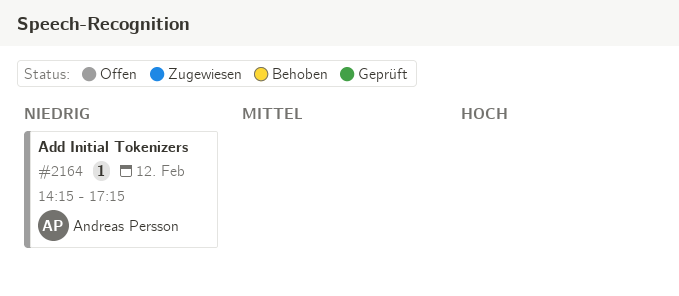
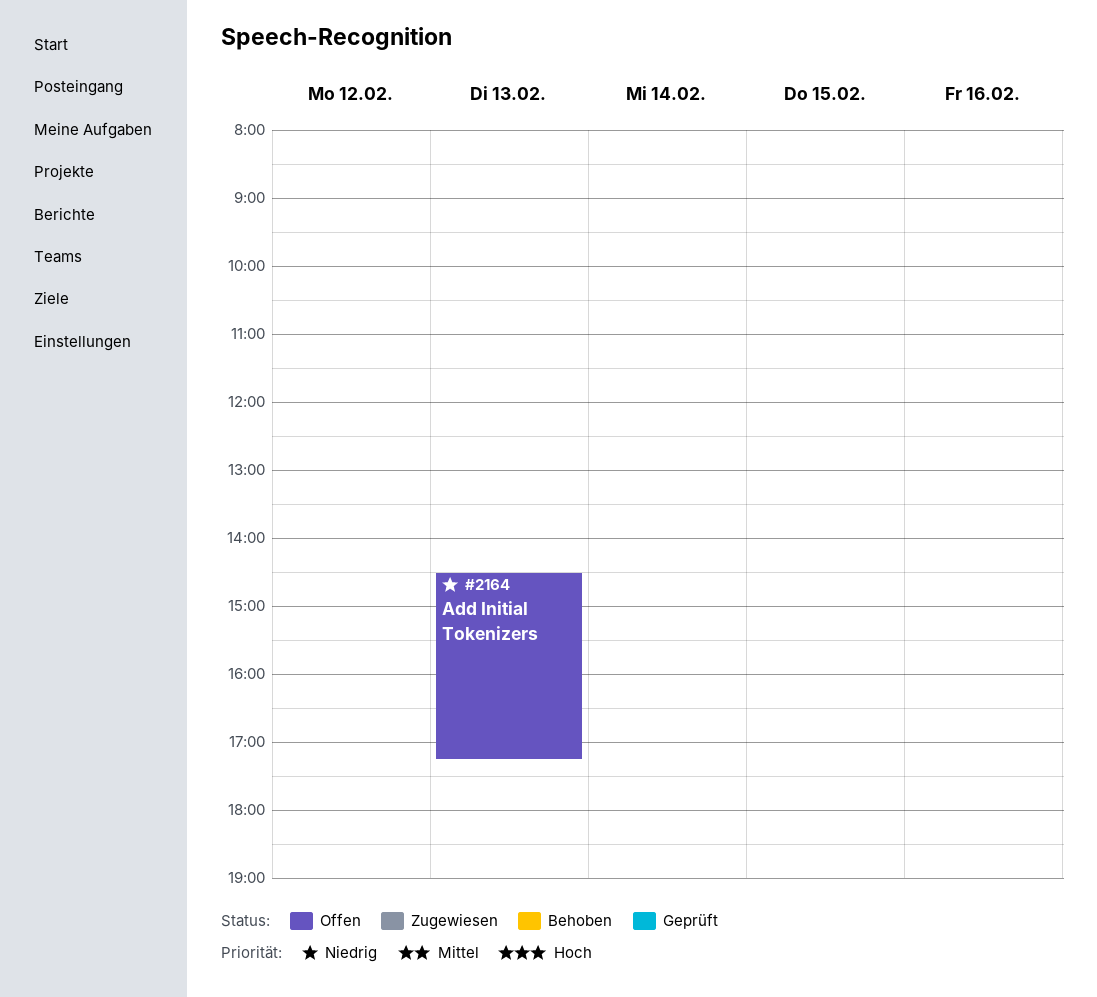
#2164, day: Feb 12 -> Feb 13
#2164, begins: 14:15 -> 14:30

